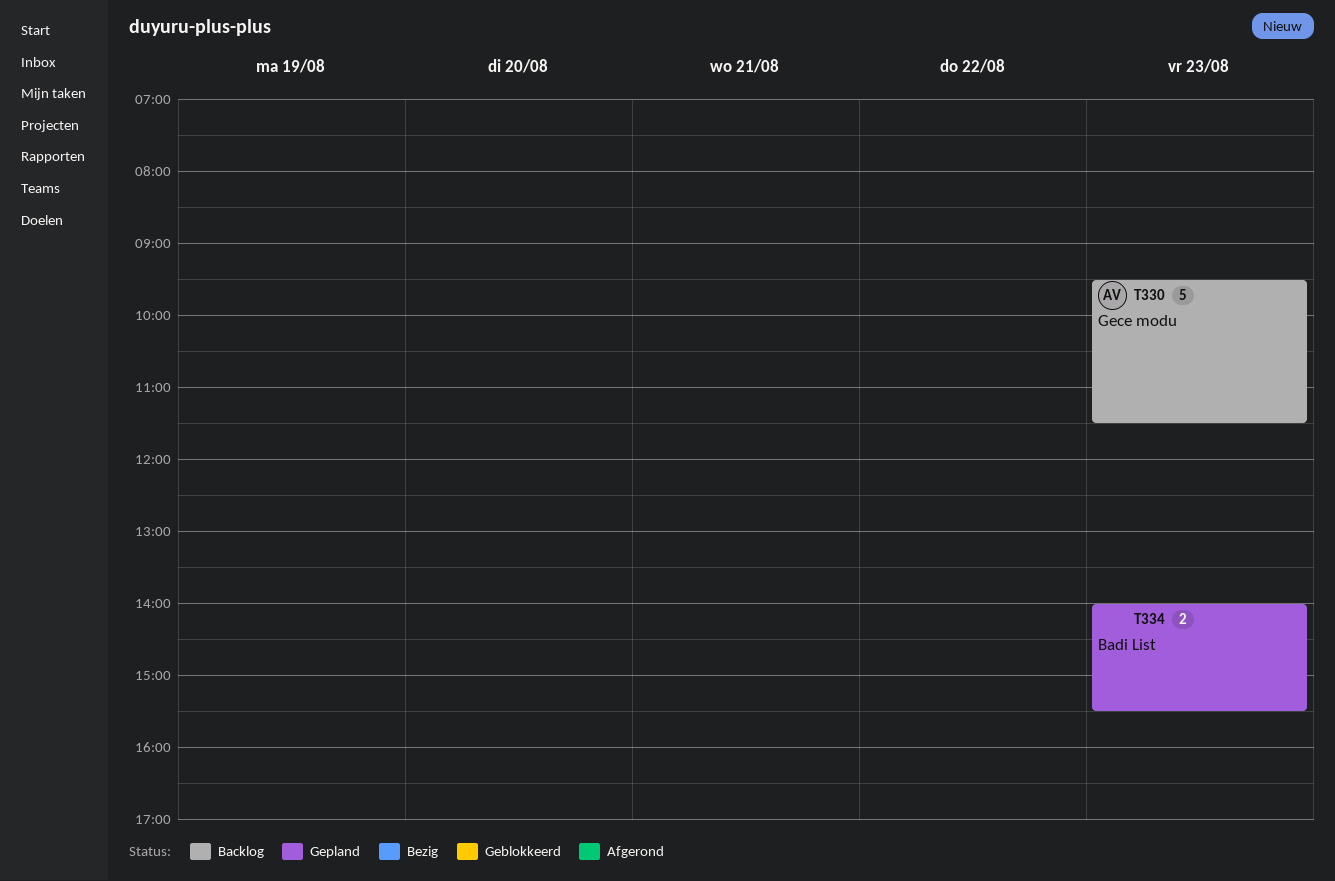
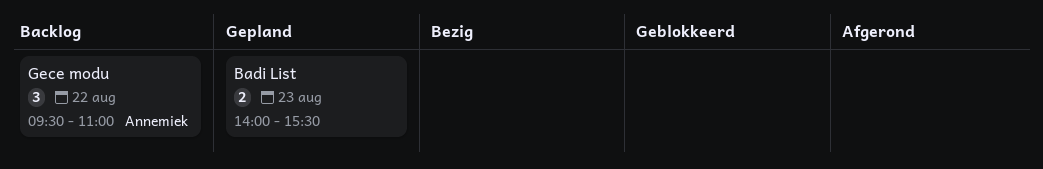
Gece modu, estimate: 5 -> 3
Gece modu, day: Aug 23 -> Aug 22
Gece modu, ends: 11:30 -> 11:00

